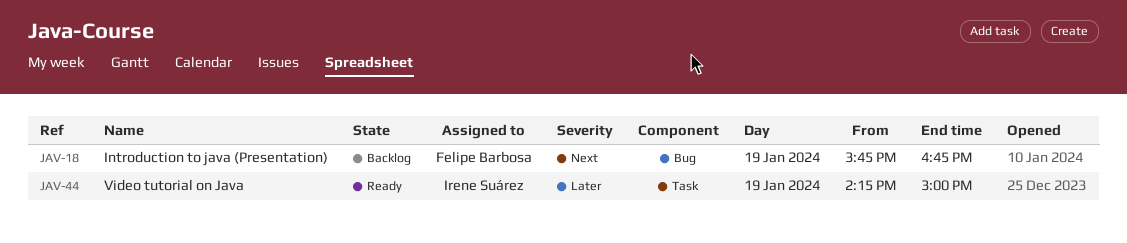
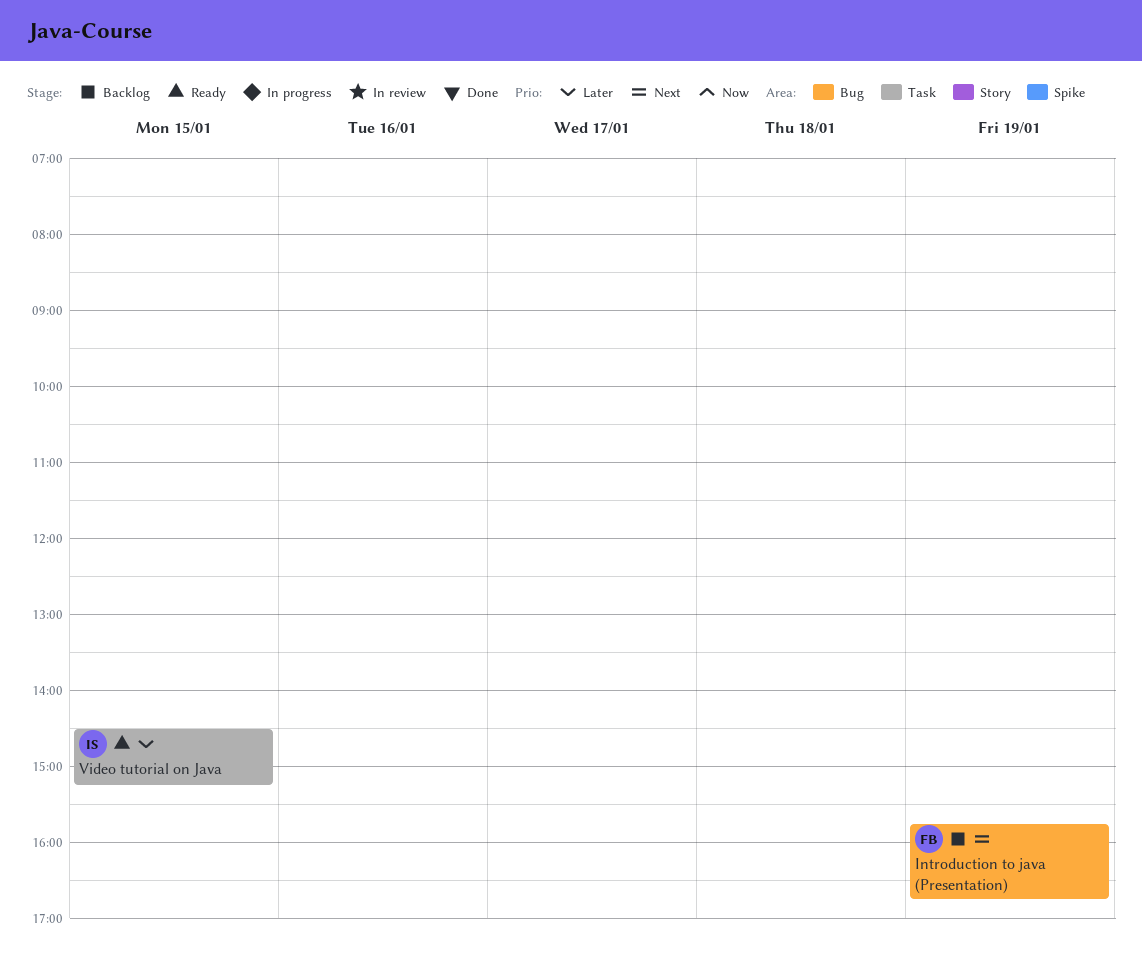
Video tutorial on Java, day: Jan 19 -> Jan 15
Video tutorial on Java, begins: 14:15 -> 14:30
Video tutorial on Java, ends: 15:00 -> 15:15

